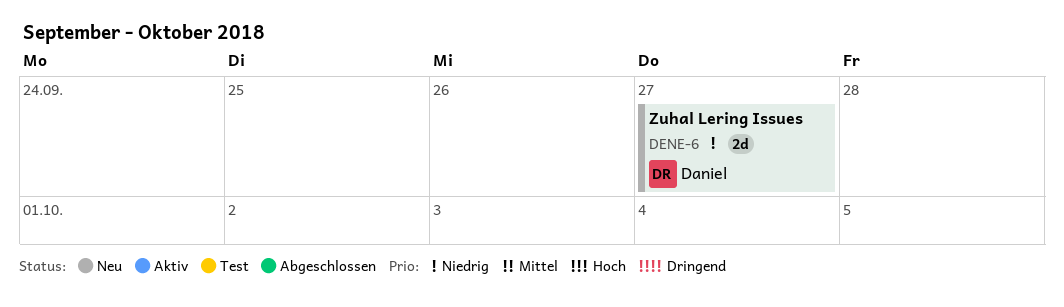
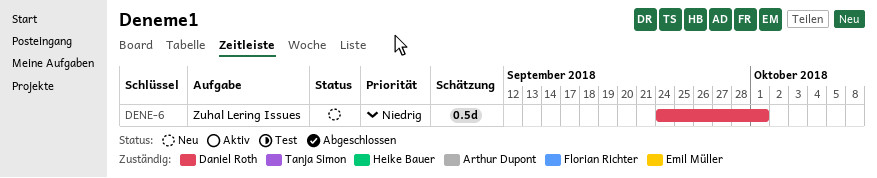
DENE-6, estimate: 2d -> 0.5d
DENE-6, due: Sep 27 -> Oct 1

